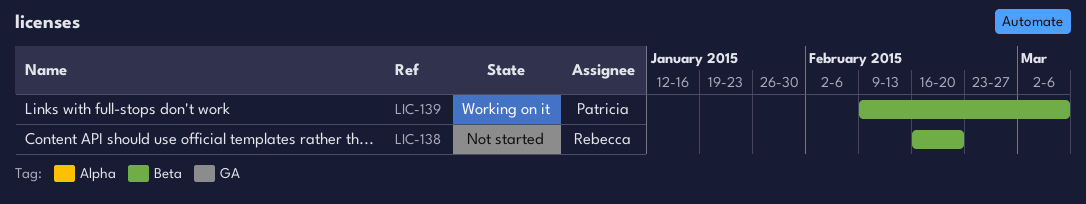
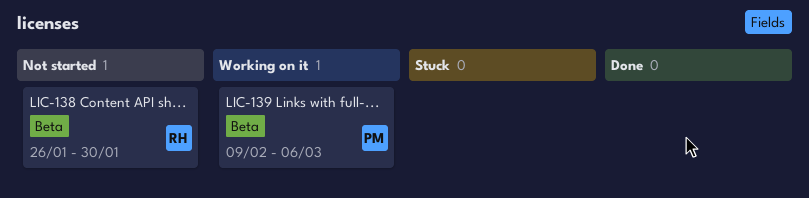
LIC-138, start: Feb 16 -> Jan 26
LIC-138, due: Feb 20 -> Jan 30

